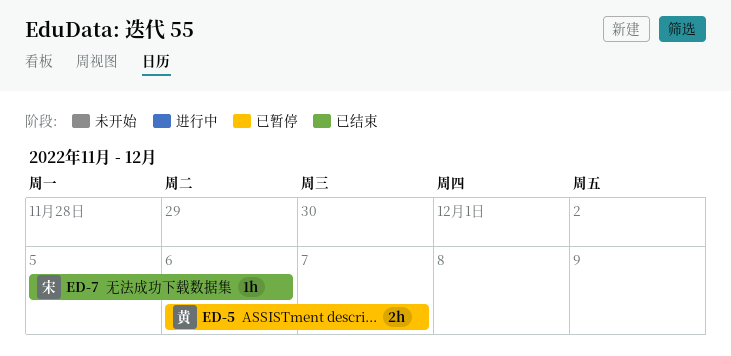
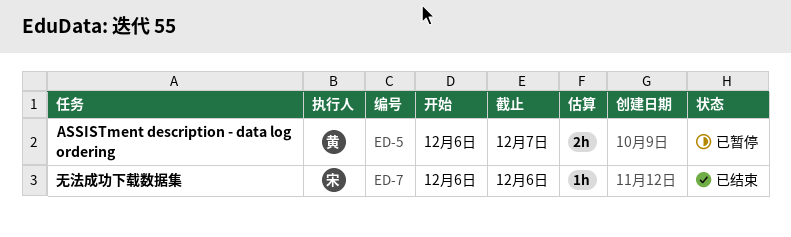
ED-7, start: Dec 5 -> Dec 6

